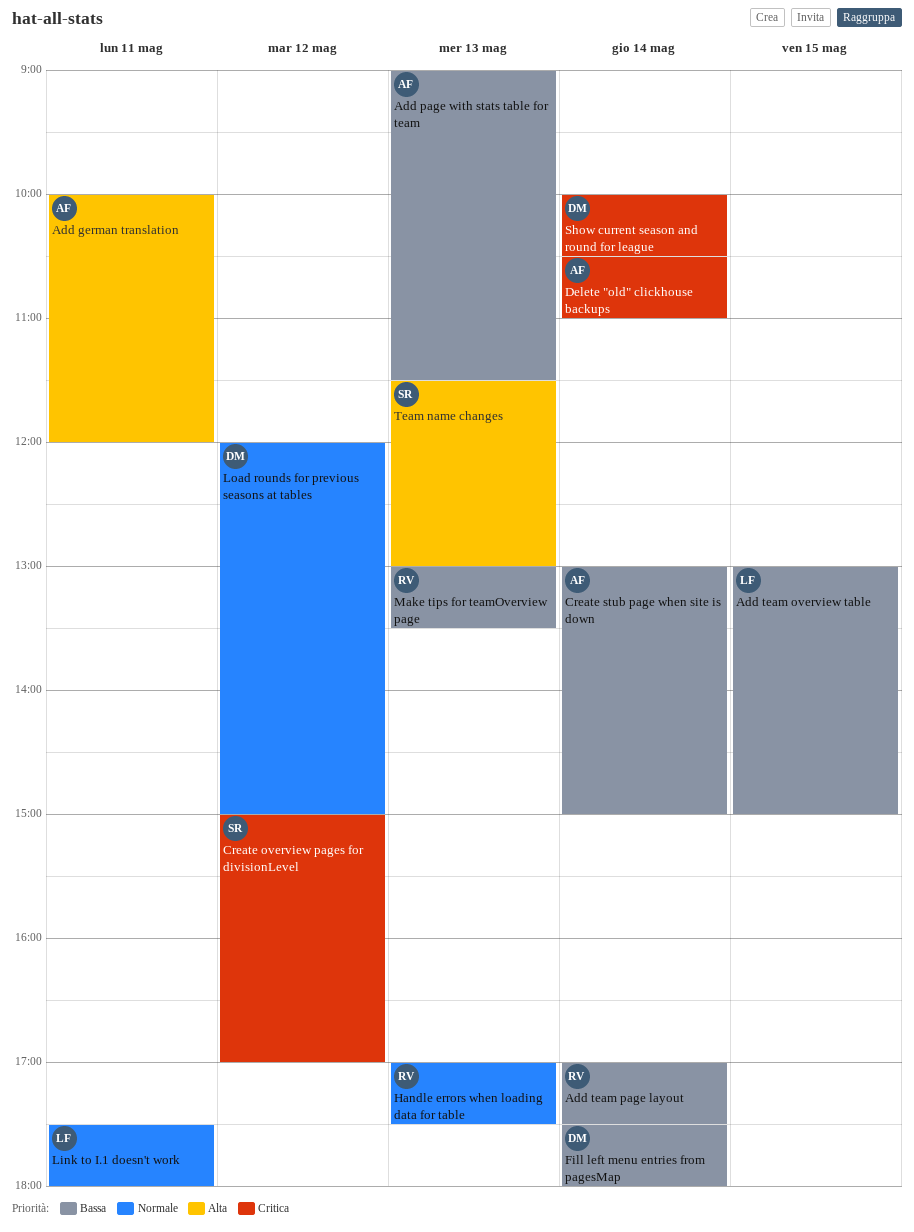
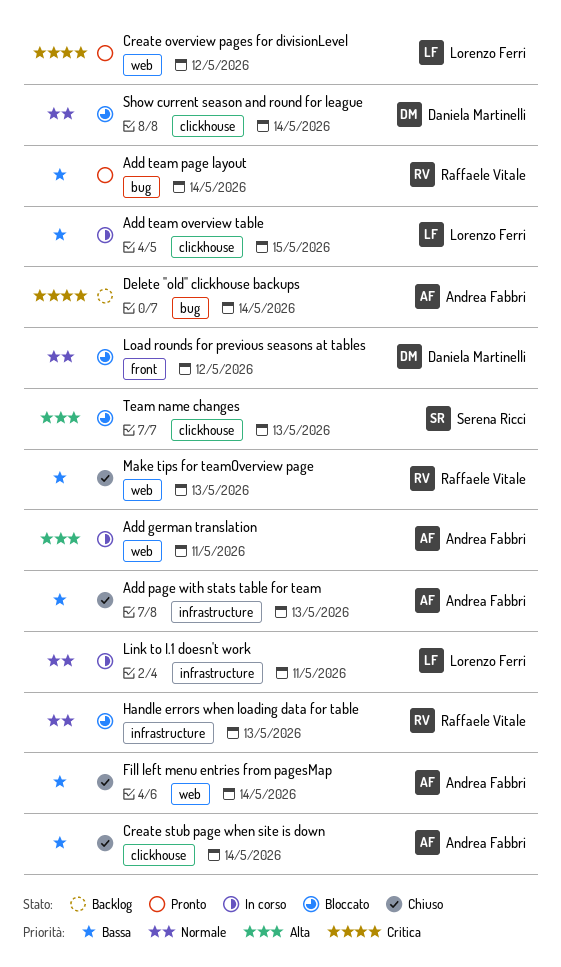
Create overview pages for divisionLevel, owner: Serena Ricci -> Lorenzo Ferri
Fill left menu entries from pagesMap, owner: Daniela Martinelli -> Andrea Fabbri
Show current season and round for league, priority: Critica -> Normale

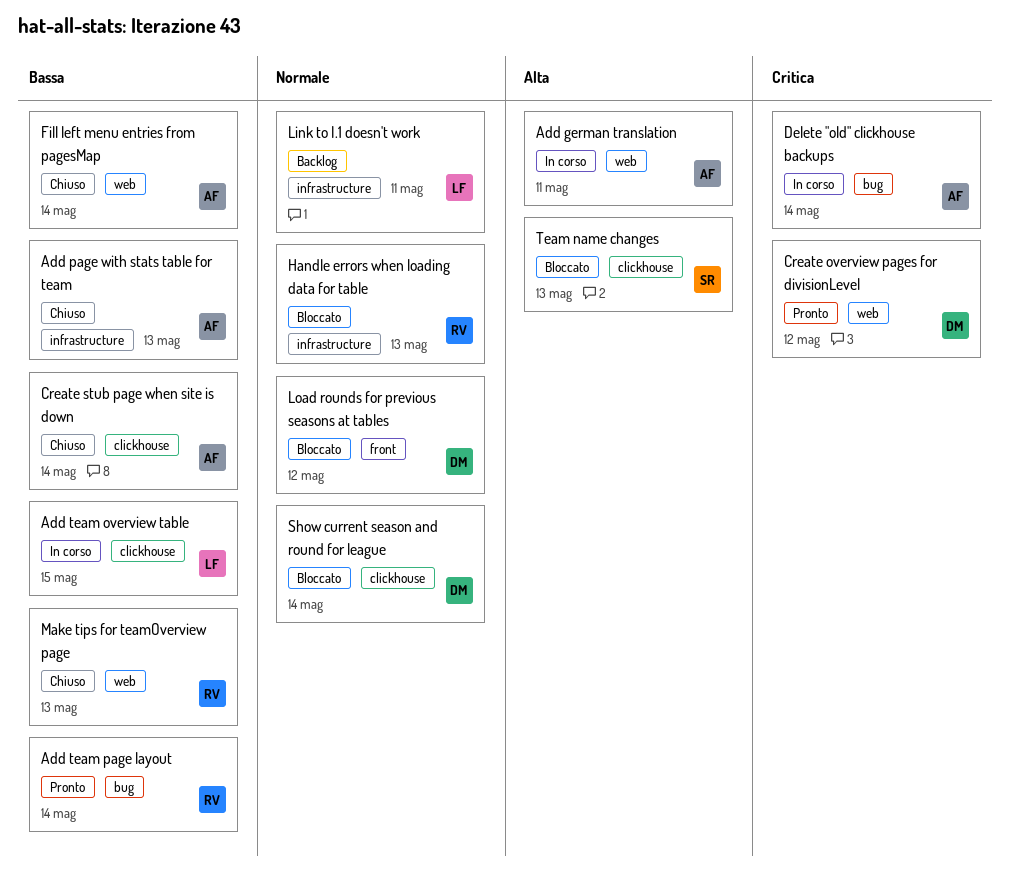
Create overview pages for divisionLevel, owner: Lorenzo Ferri -> Daniela Martinelli
Delete "old" clickhouse backups, status: Backlog -> In corso
Link to I.1 doesn't work, status: In corso -> Backlog

